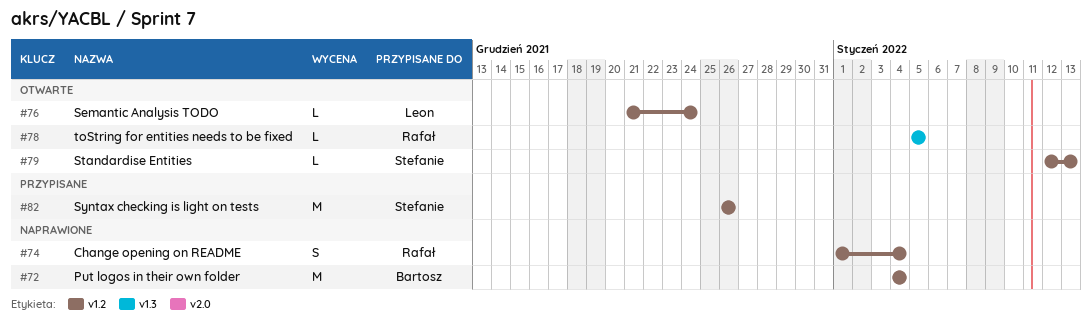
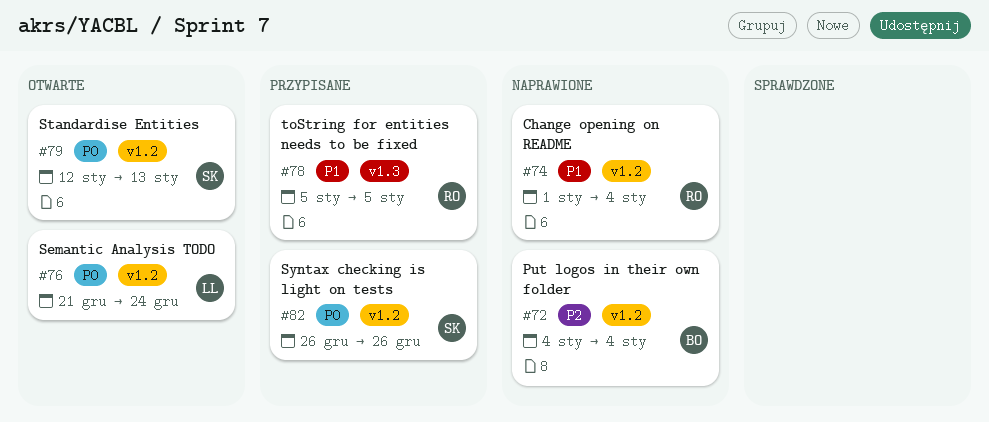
#78, status: Otwarte -> Przypisane

